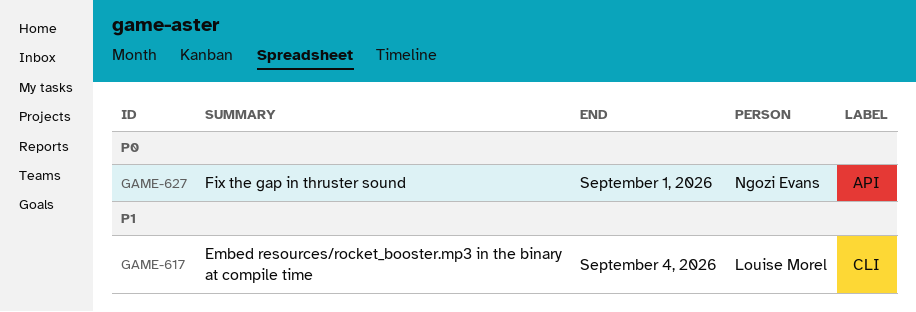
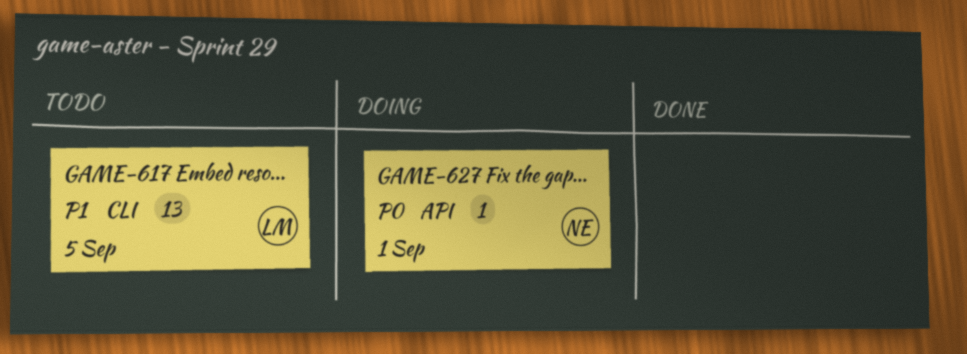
GAME-617, due: Sep 4 -> Sep 5

